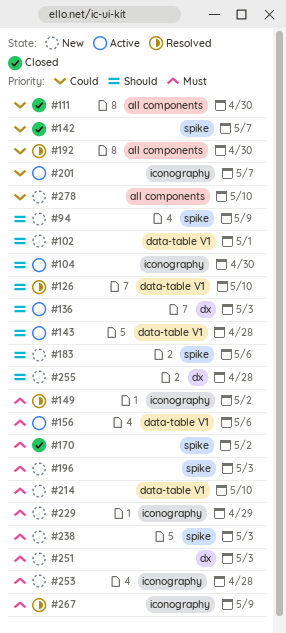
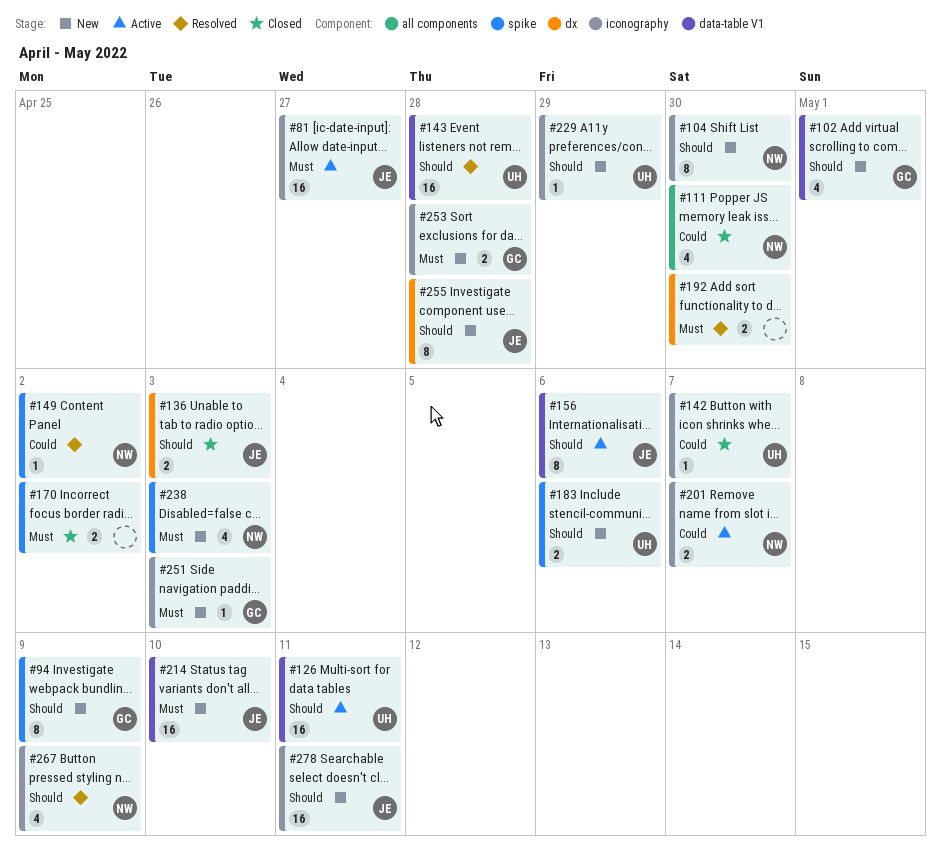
#81: none -> present
#104, status: Active -> New
#126, status: Resolved -> Active
#126, due: May 10 -> May 11
#136, status: Active -> Closed
#142, label: spike -> iconography
#143, status: Active -> Resolved
#149, priority: Must -> Could
#149, label: iconography -> spike
#156, priority: Must -> Should
#192, priority: Could -> Must
#192, label: all components -> dx
#196: present -> none
#229, priority: Must -> Should
#251, label: dx -> iconography
#267, priority: Must -> Should
#278, priority: Could -> Should
#278, label: all components -> iconography
#278, due: May 10 -> May 11

